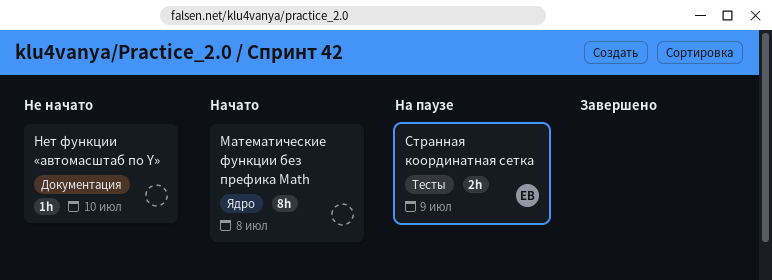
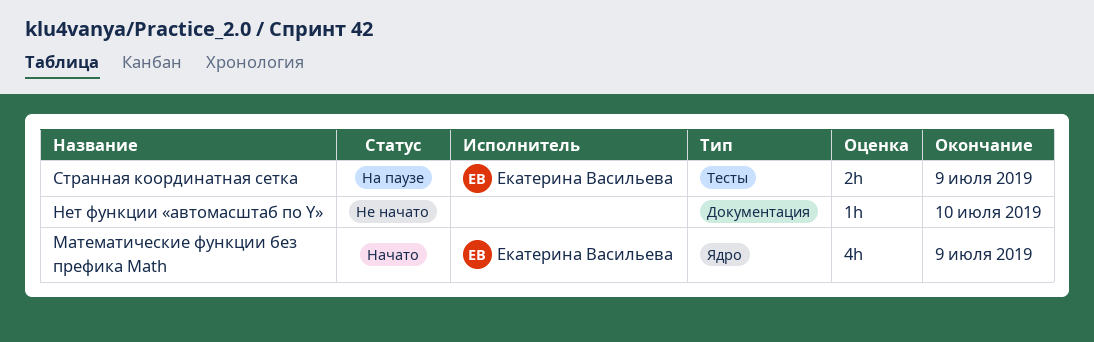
Математические функции без префика Math, owner: none -> Екатерина Васильева
Математические функции без префика Math, estimate: 8h -> 4h
Математические функции без префика Math, due: Jul 8 -> Jul 9

